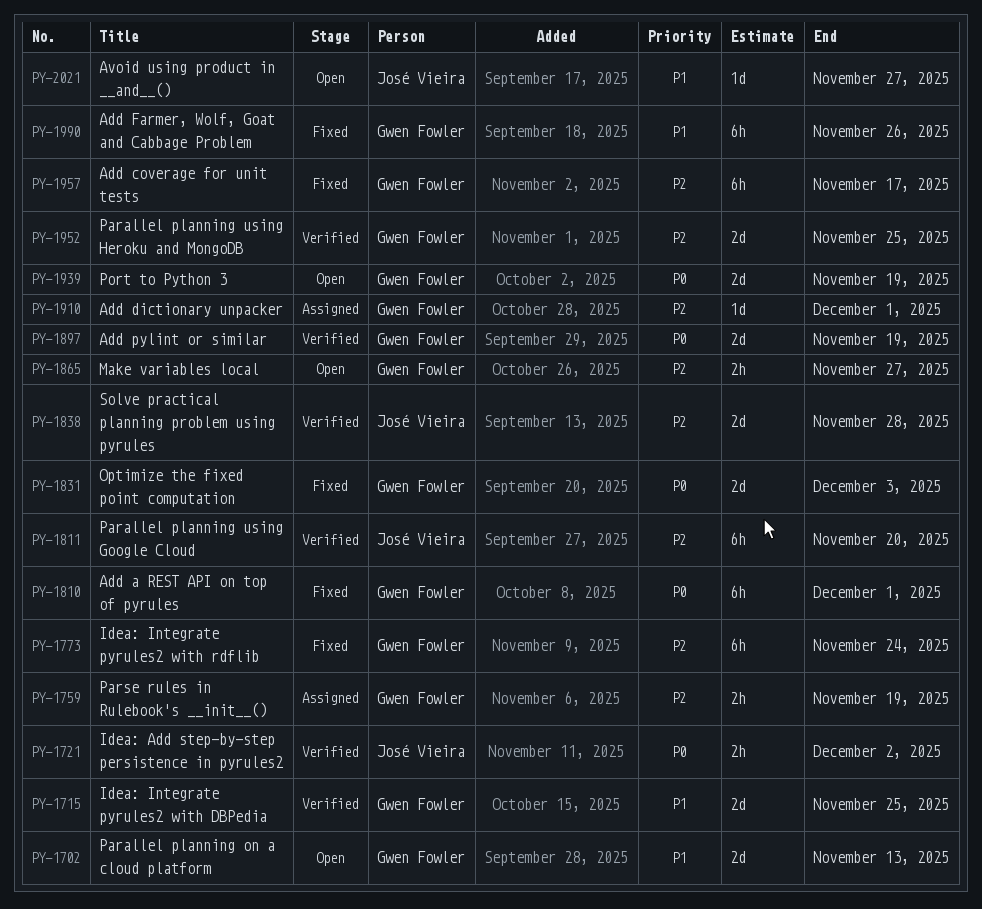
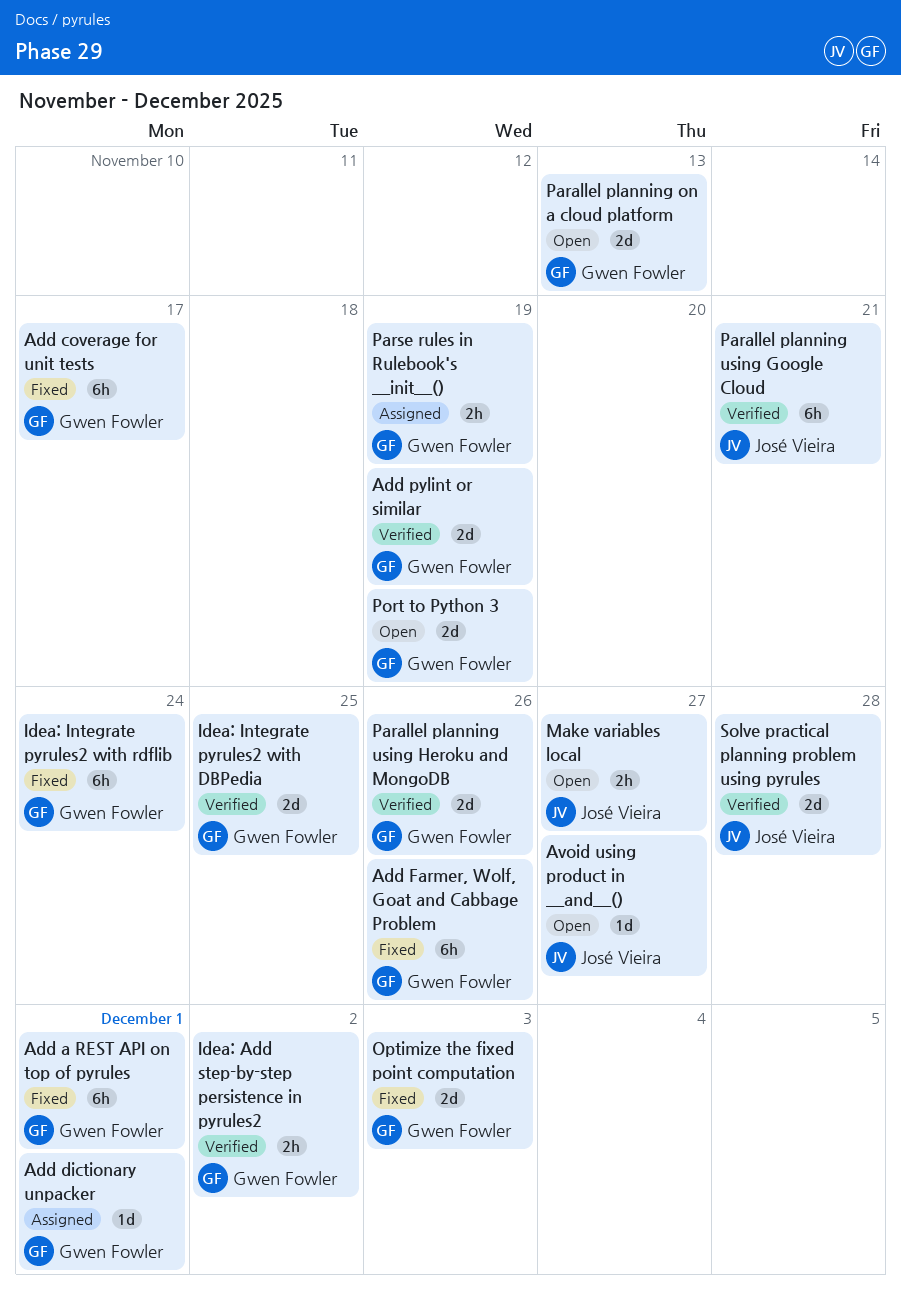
Idea: Add step-by-step persistence in pyrules2, owner: José Vieira -> Gwen Fowler
Make variables local, owner: Gwen Fowler -> José Vieira
Parallel planning using Google Cloud, due: Nov 20 -> Nov 21
Parallel planning using Heroku and MongoDB, due: Nov 25 -> Nov 26

